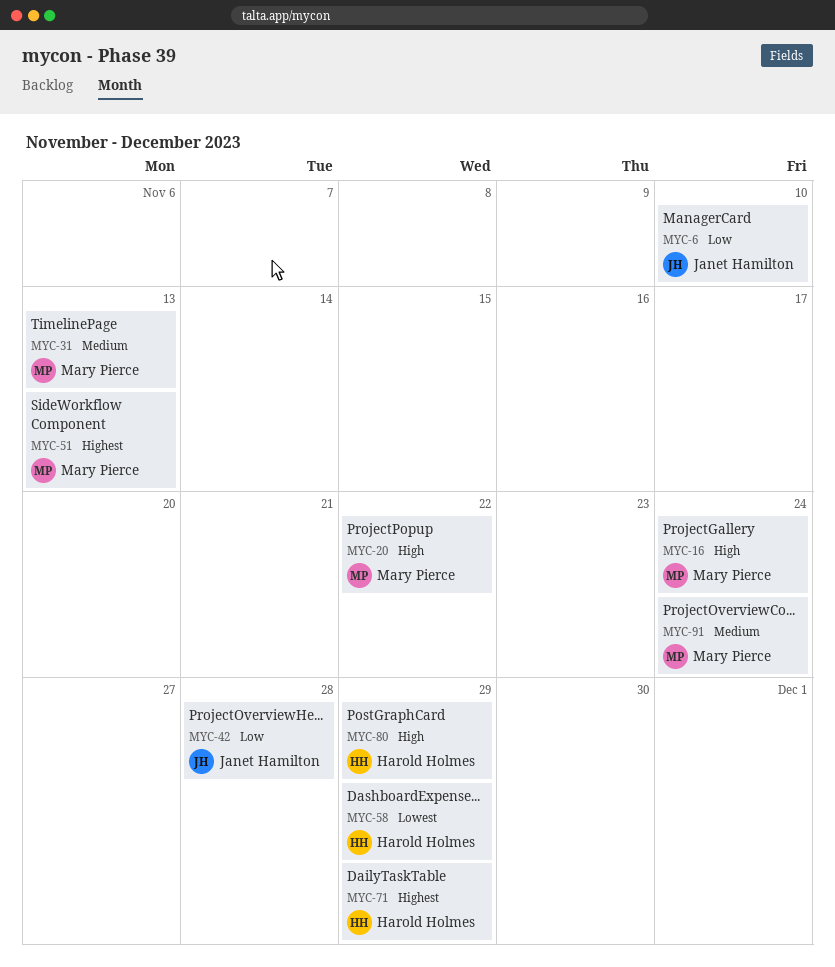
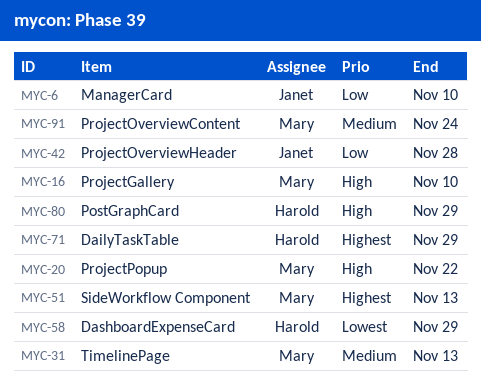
MYC-16, due: Nov 24 -> Nov 10

